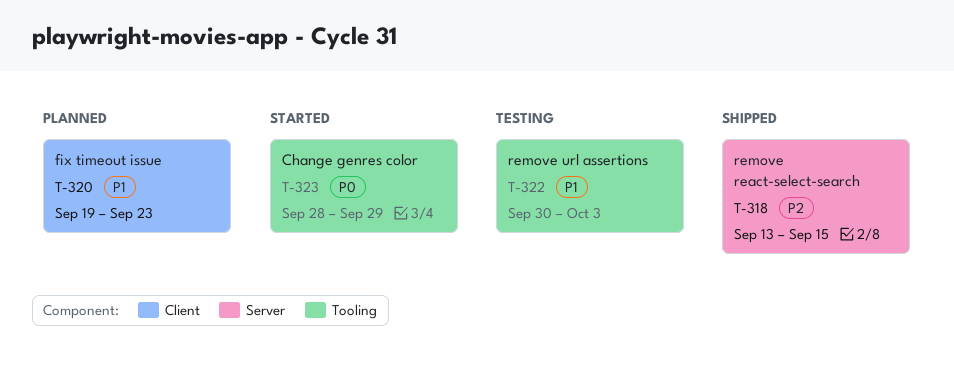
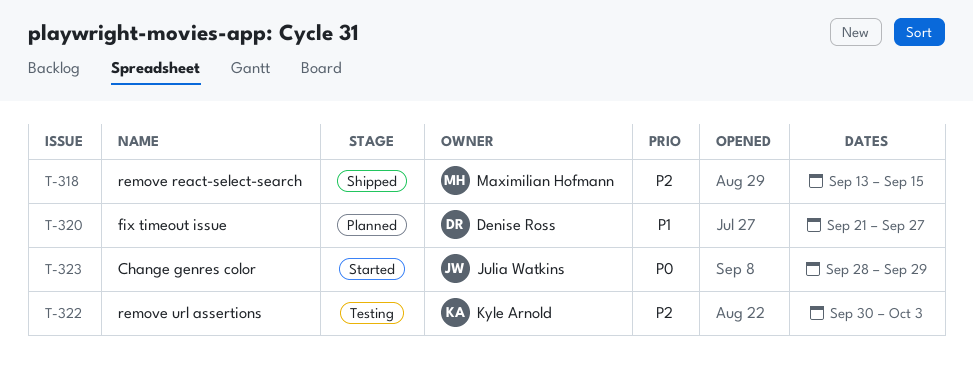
T-320, start: Sep 19 -> Sep 21
T-320, due: Sep 23 -> Sep 27
T-322, priority: P1 -> P2

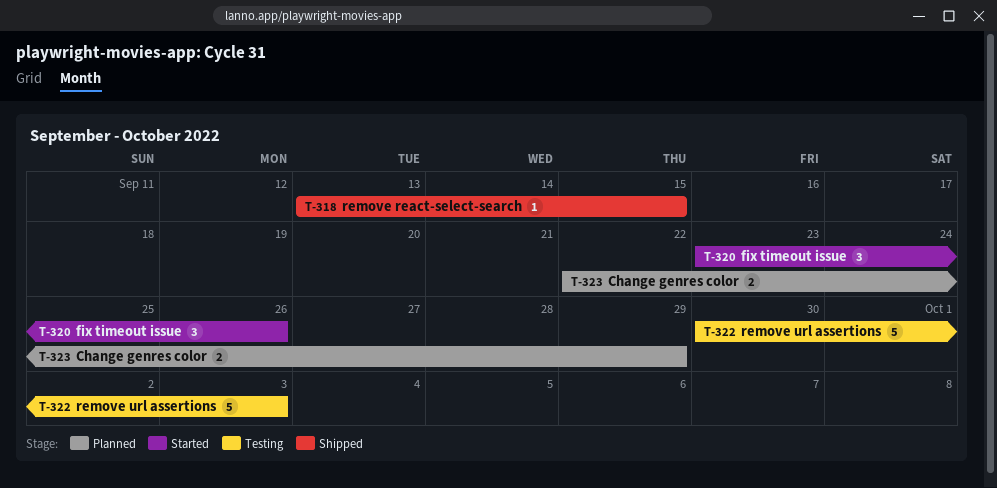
T-320, status: Planned -> Started
T-320, start: Sep 21 -> Sep 23
T-320, due: Sep 27 -> Sep 26
T-323, status: Started -> Planned
T-323, start: Sep 28 -> Sep 22

